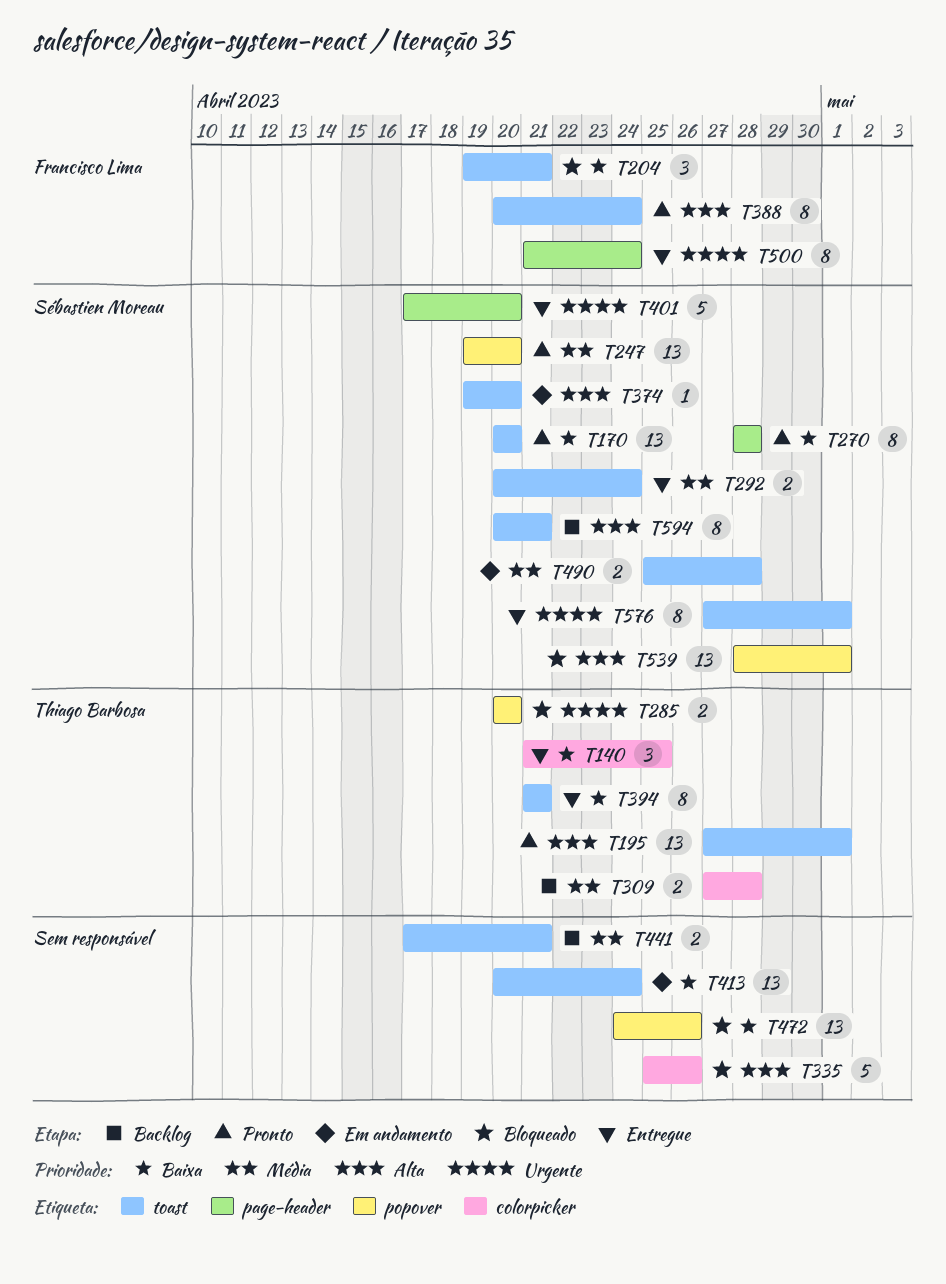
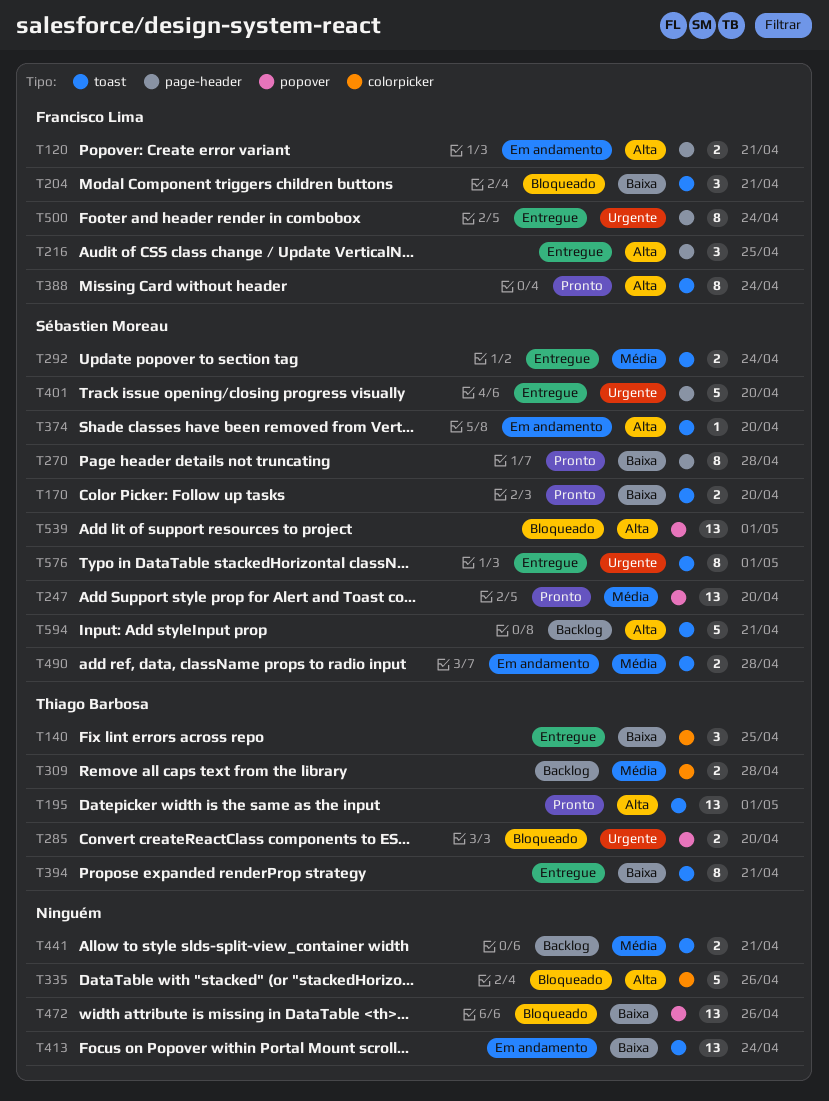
T120: none -> present
T170, estimate: 13 -> 2
T216: none -> present
T594, estimate: 8 -> 5

